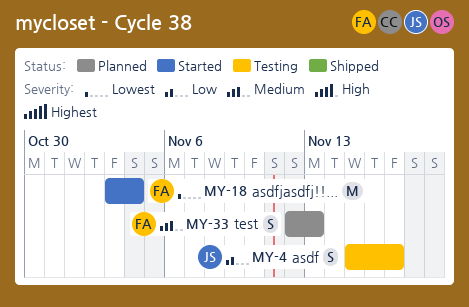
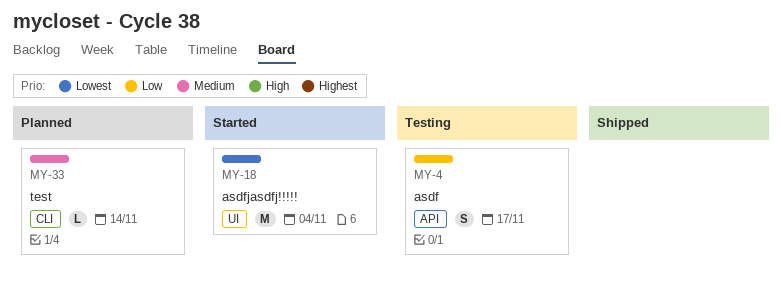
MY-33, estimate: S -> L
MY-33, due: Nov 13 -> Nov 14

